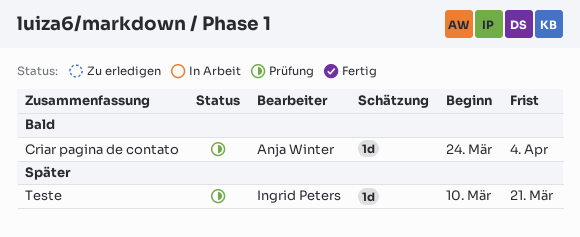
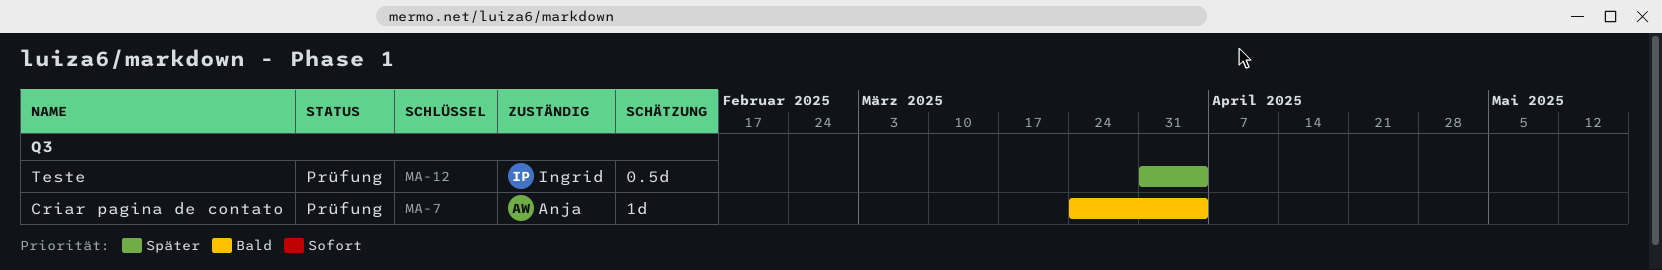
Teste, estimate: 1d -> 0.5d
Teste, start: Mar 10 -> Mar 31
Teste, due: Mar 21 -> Apr 4

